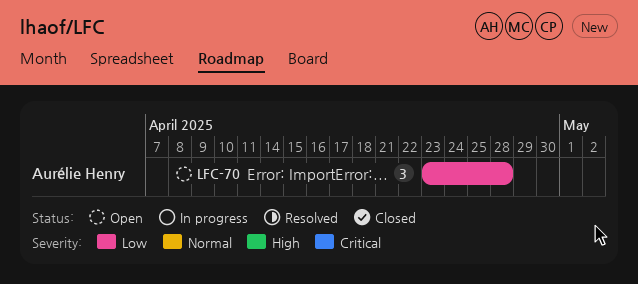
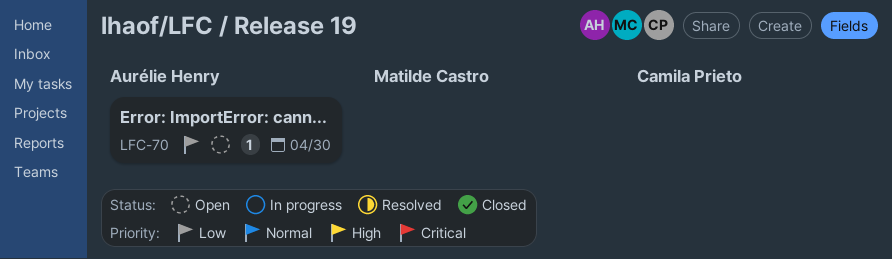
LFC-70, estimate: 3 -> 1
LFC-70, due: Apr 28 -> Apr 30

